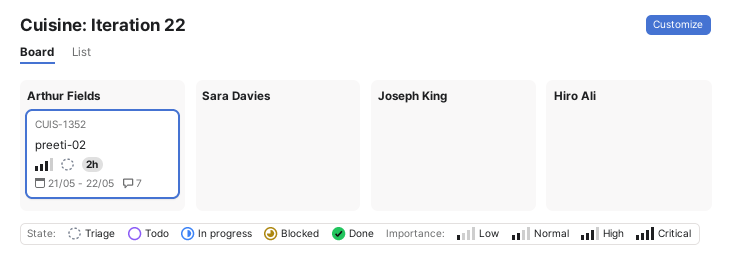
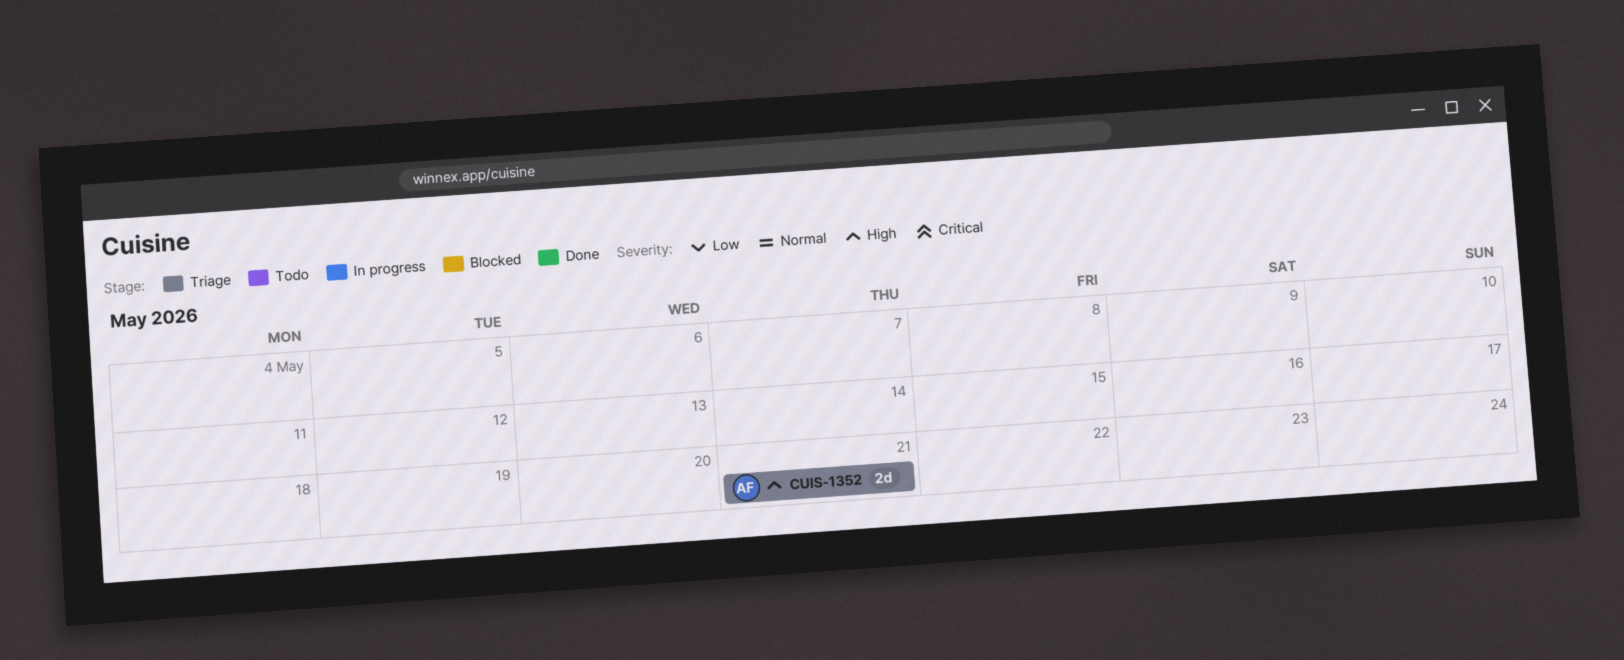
CUIS-1352, estimate: 2h -> 2d
CUIS-1352, due: May 22 -> May 21

